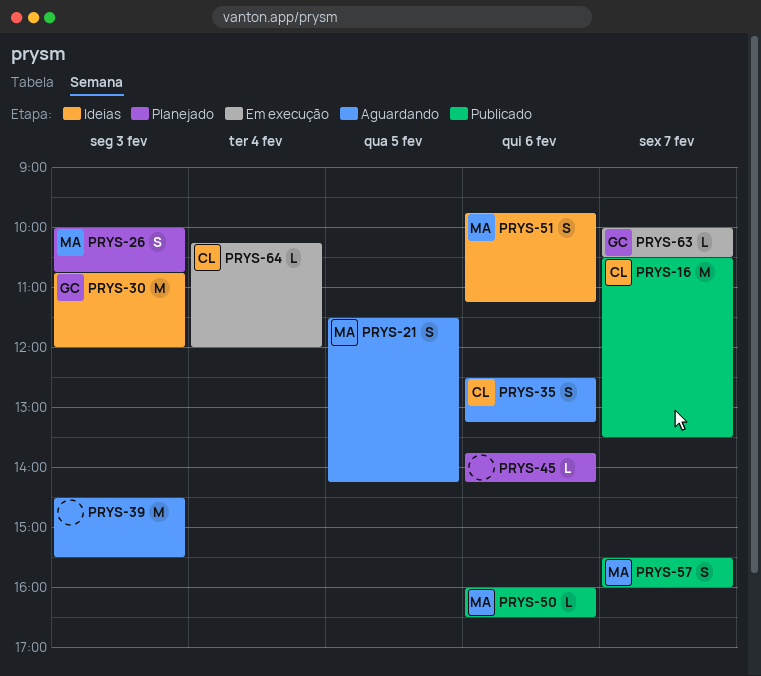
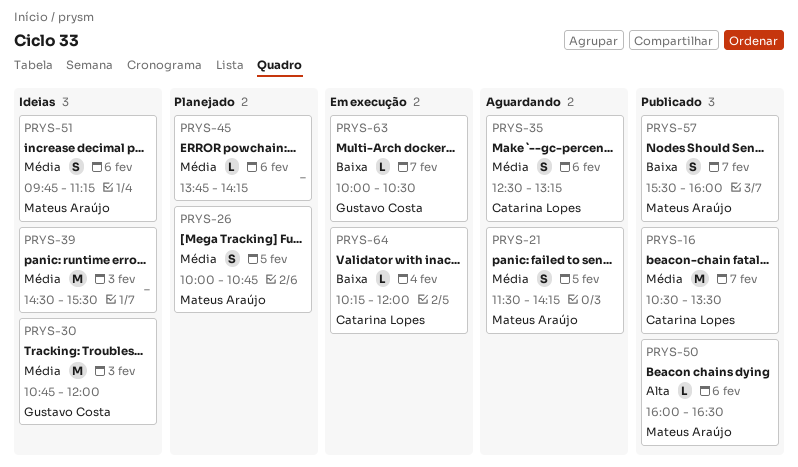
PRYS-26, day: Feb 3 -> Feb 5
PRYS-39, status: Aguardando -> Ideias

